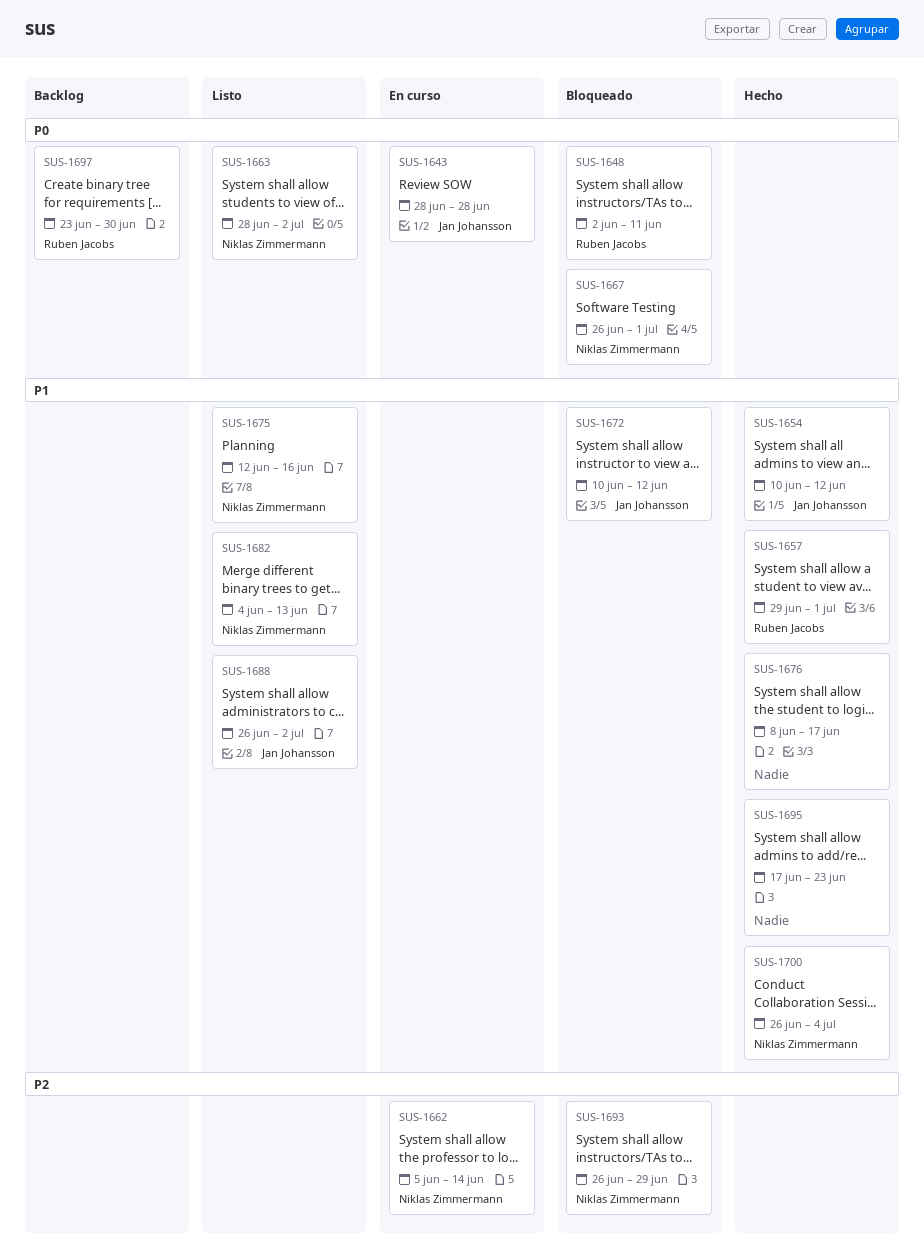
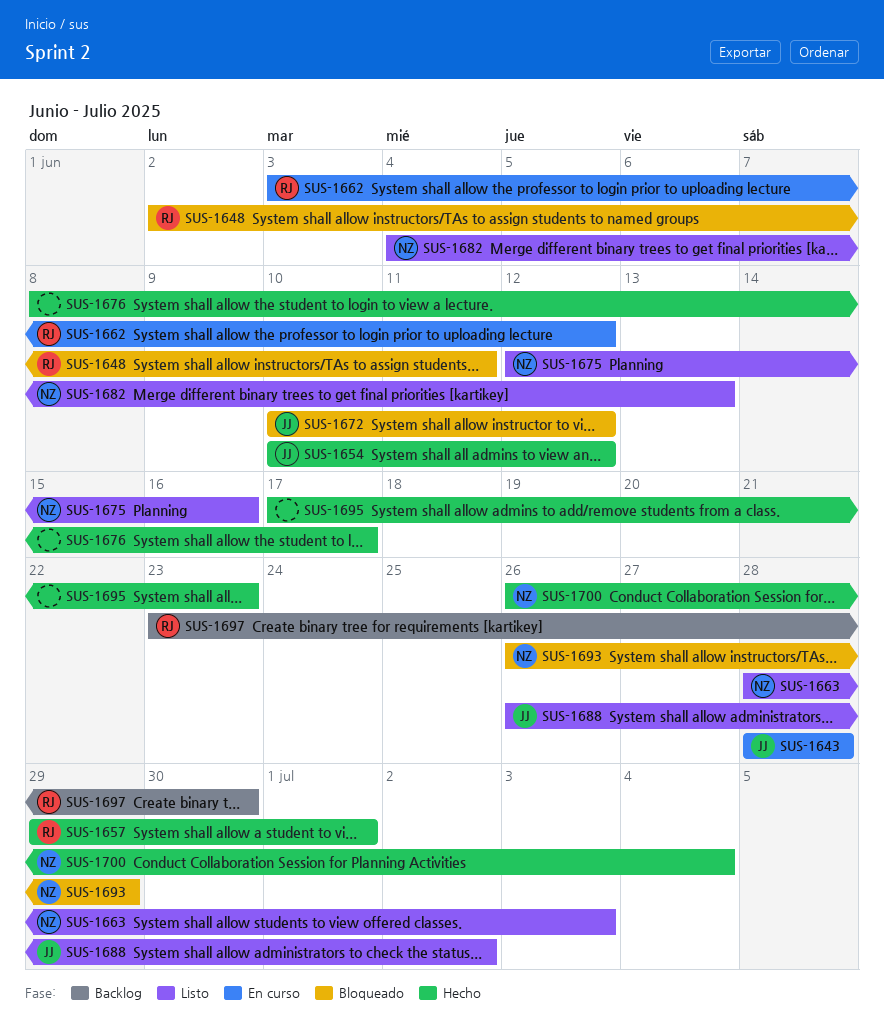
SUS-1662, owner: Niklas Zimmermann -> Ruben Jacobs
SUS-1662, start: Jun 5 -> Jun 3
SUS-1662, due: Jun 14 -> Jun 12
SUS-1663, due: Jul 2 -> Jul 3
SUS-1667: present -> none

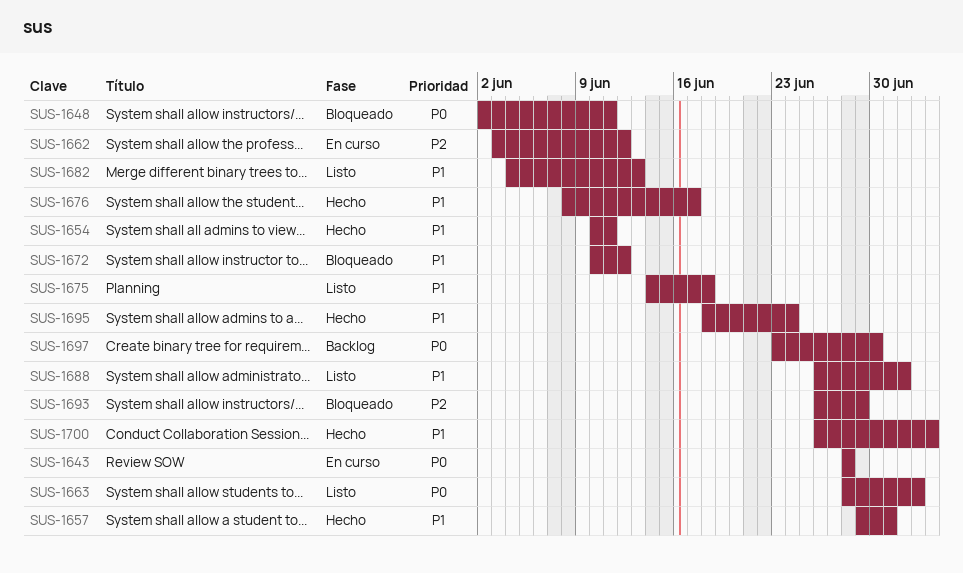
SUS-1654, due: Jun 12 -> Jun 11
SUS-1675, start: Jun 12 -> Jun 14
SUS-1675, due: Jun 16 -> Jun 18
SUS-1695, start: Jun 17 -> Jun 18
SUS-1695, due: Jun 23 -> Jun 24

